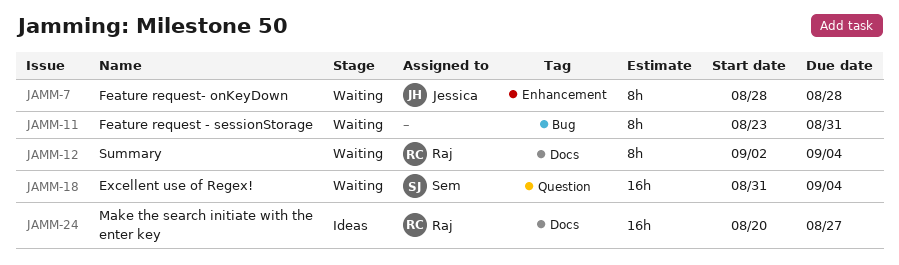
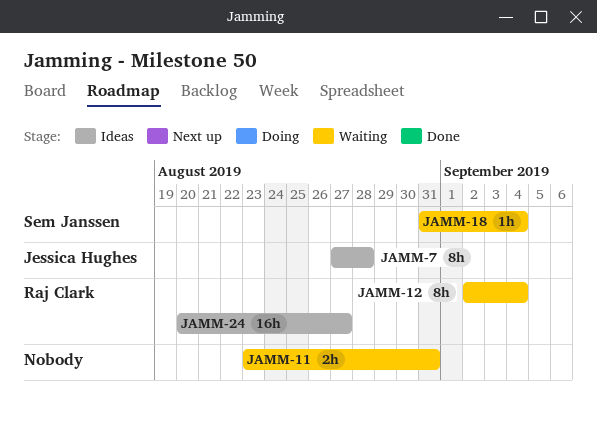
JAMM-7, status: Waiting -> Ideas
JAMM-7, start: Aug 28 -> Aug 27
JAMM-11, estimate: 8h -> 2h
JAMM-18, estimate: 16h -> 1h

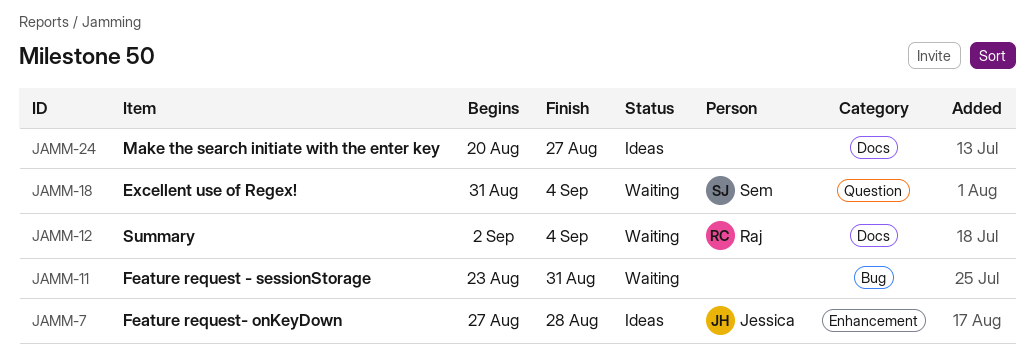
JAMM-24, owner: Raj Clark -> none

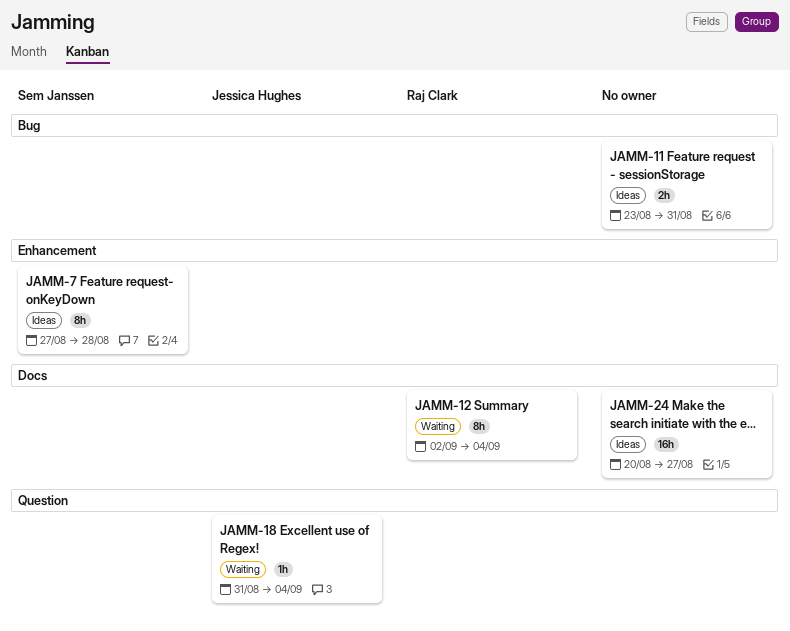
JAMM-7, owner: Jessica Hughes -> Sem Janssen
JAMM-11, status: Waiting -> Ideas
JAMM-18, owner: Sem Janssen -> Jessica Hughes

